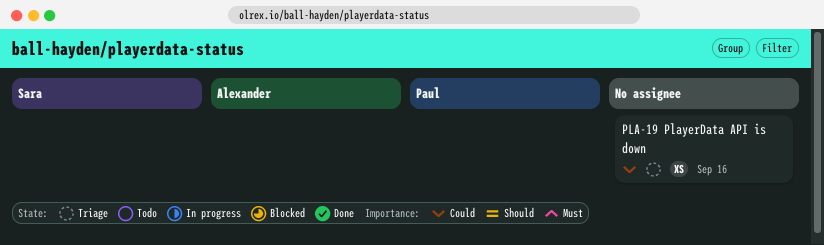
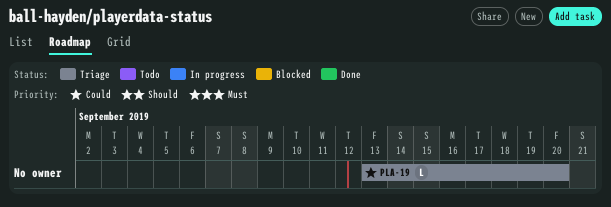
PLA-19, estimate: XS -> L
PLA-19, due: Sep 16 -> Sep 20

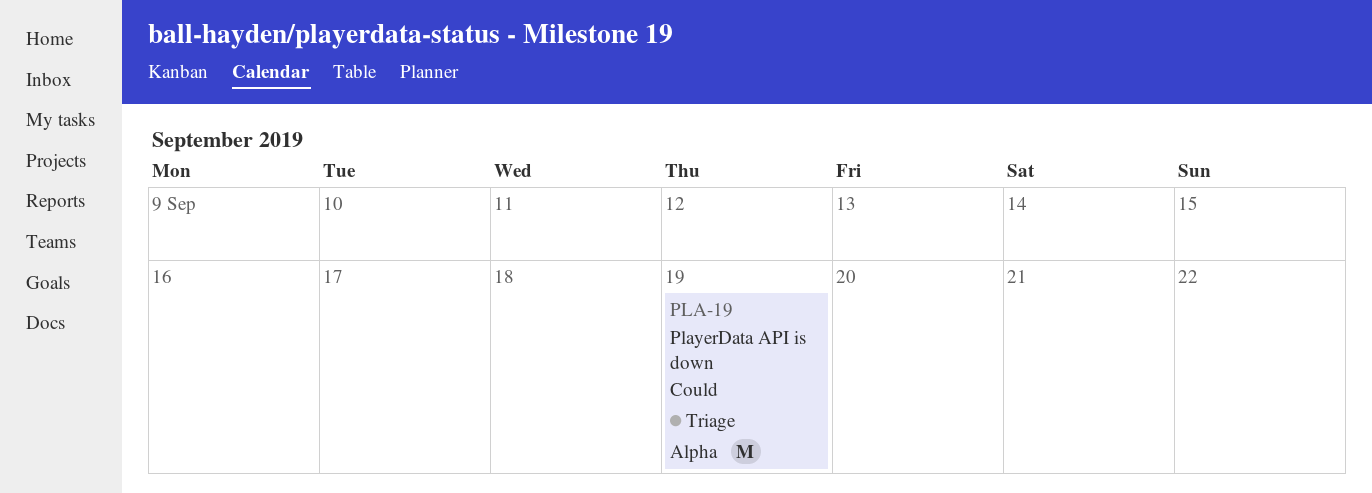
PLA-19, estimate: L -> M
PLA-19, due: Sep 20 -> Sep 19

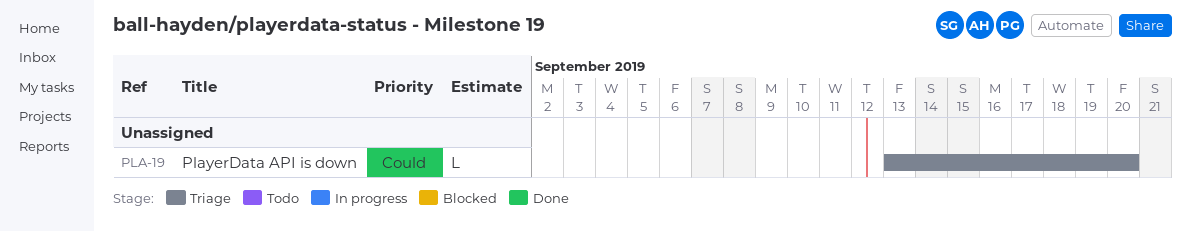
PLA-19, estimate: M -> L
PLA-19, due: Sep 19 -> Sep 20

